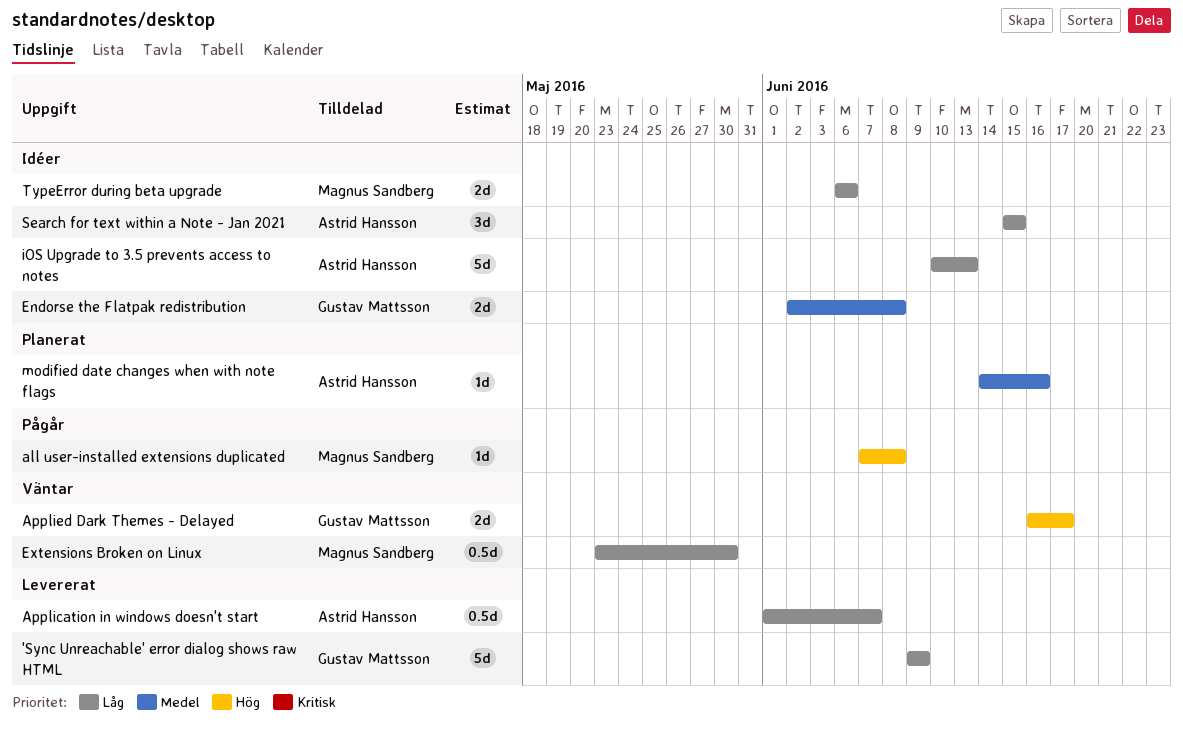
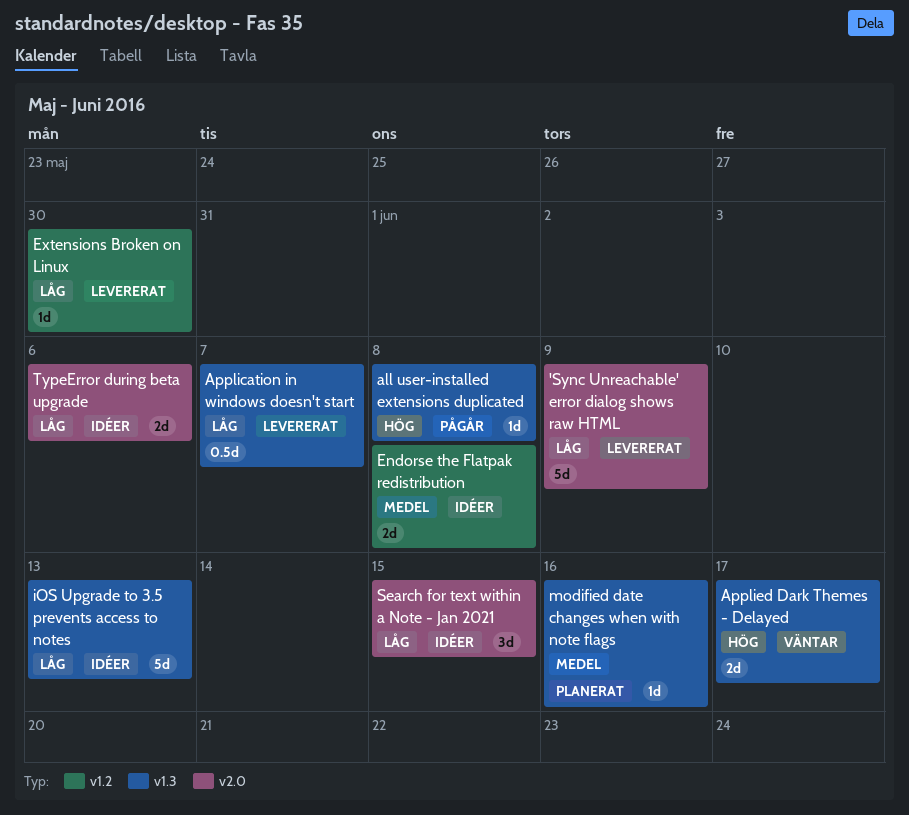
Extensions Broken on Linux, status: Väntar -> Levererat
Extensions Broken on Linux, estimate: 0.5d -> 1d

